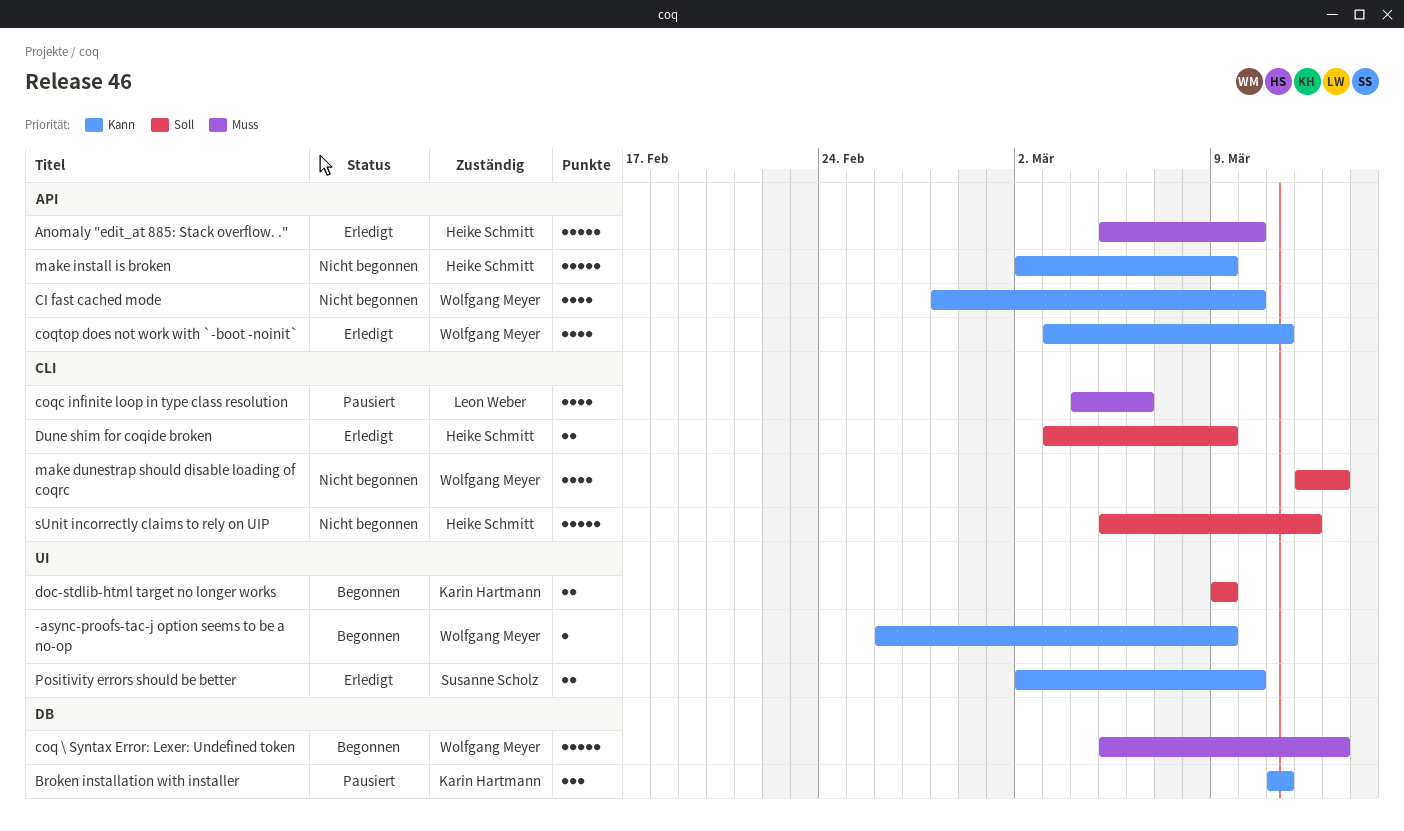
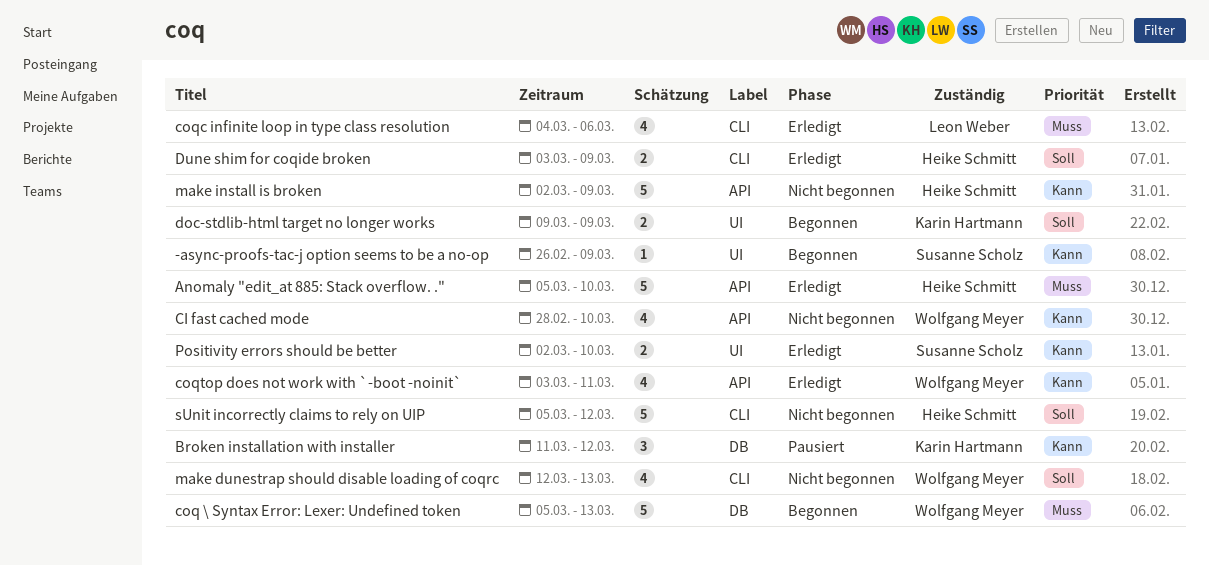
-async-proofs-tac-j option seems to be a no-op, owner: Wolfgang Meyer -> Susanne Scholz
Broken installation with installer, due: Mar 11 -> Mar 12
coqc infinite loop in type class resolution, status: Pausiert -> Erledigt

